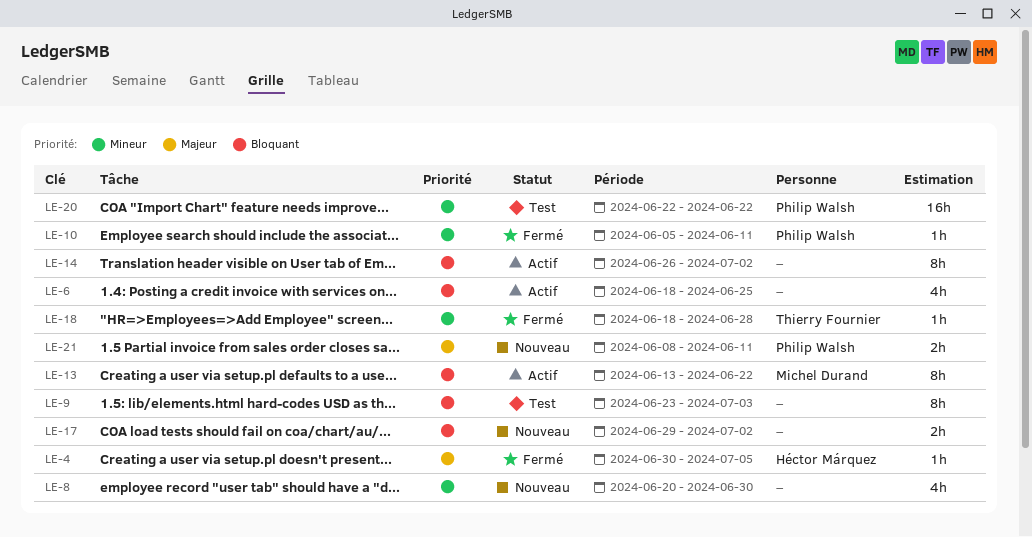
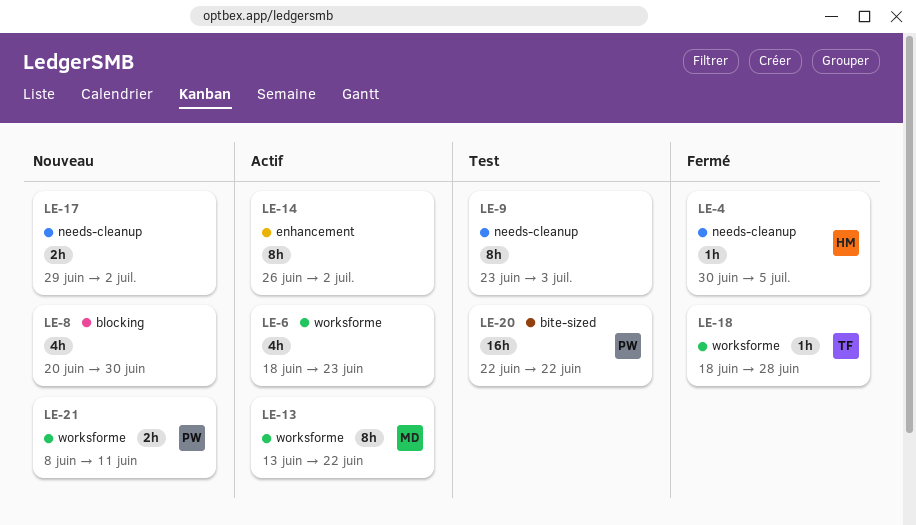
LE-6, due: Jun 25 -> Jun 23
LE-10: present -> none

